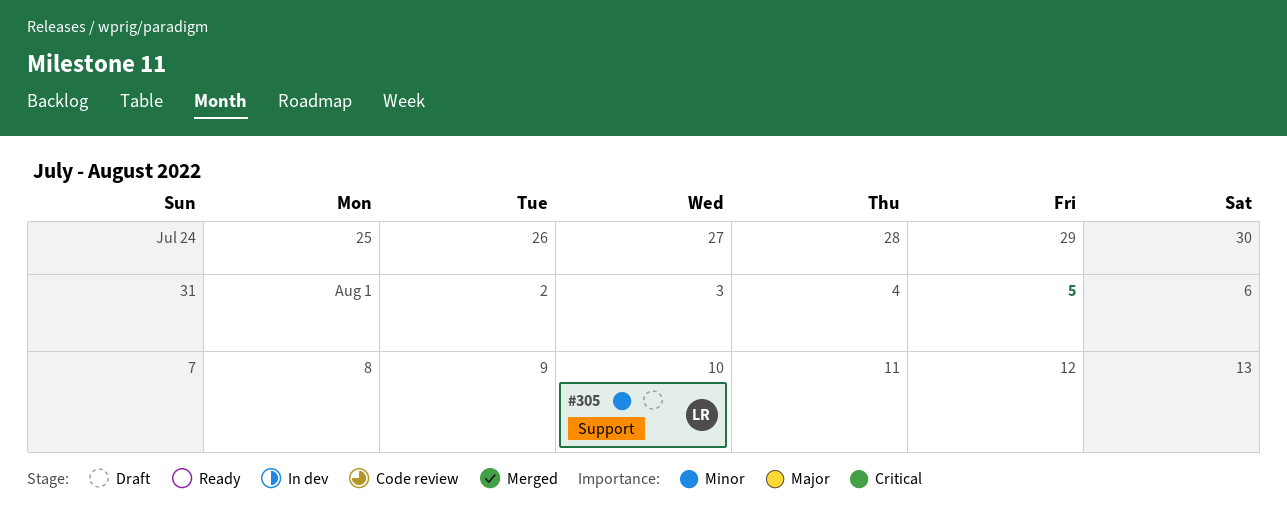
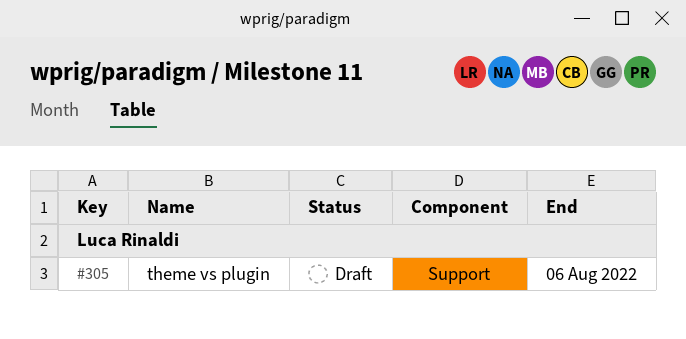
#305, due: Aug 10 -> Aug 6

